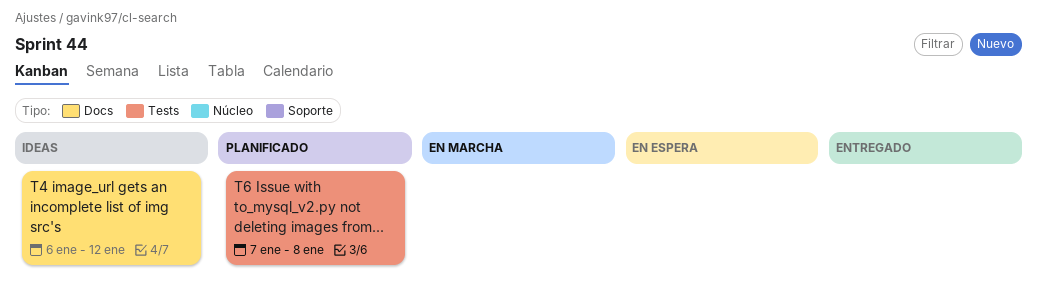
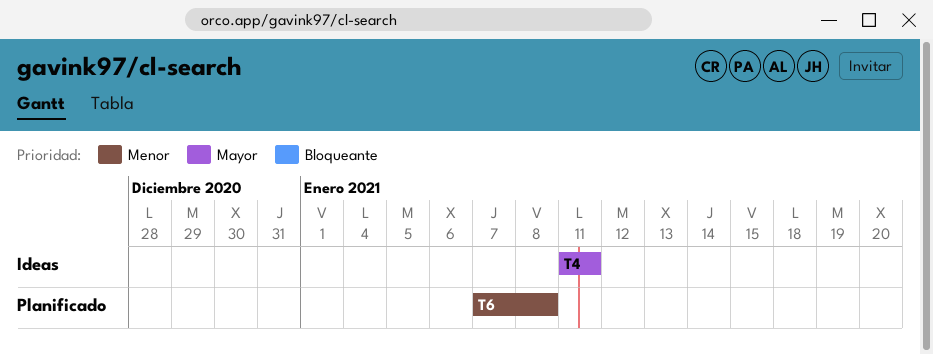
T4, start: Jan 6 -> Jan 11
T4, due: Jan 12 -> Jan 11

